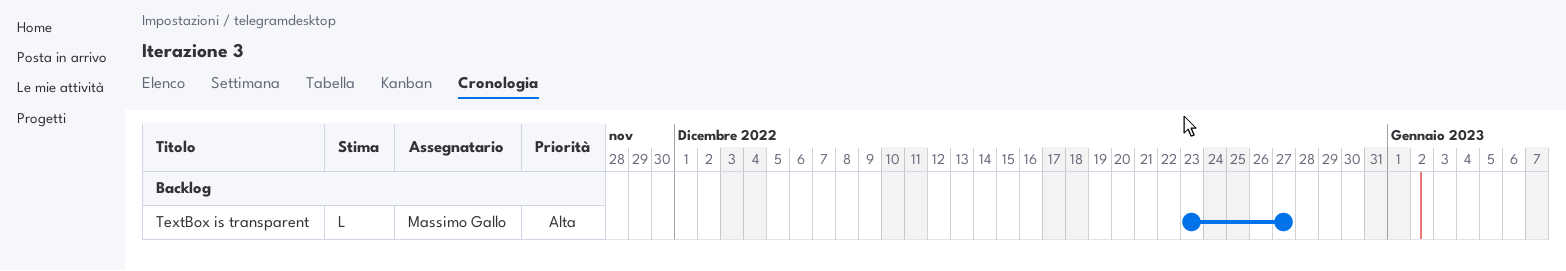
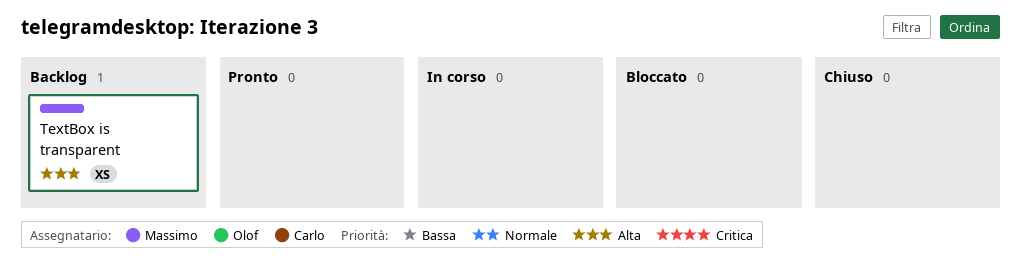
TextBox is transparent, estimate: L -> XS

